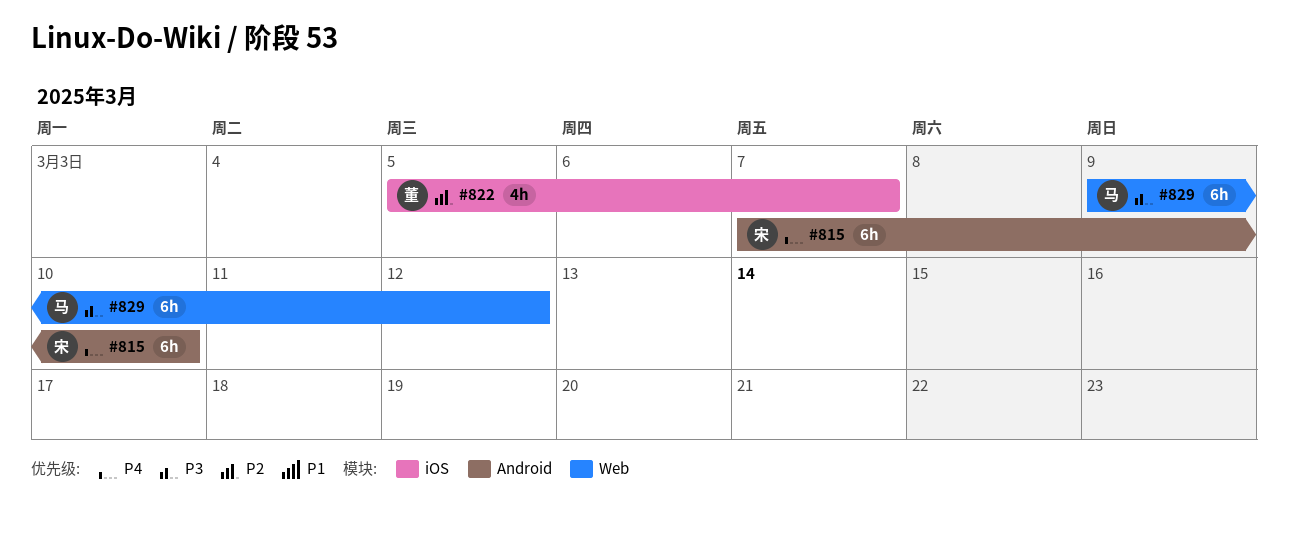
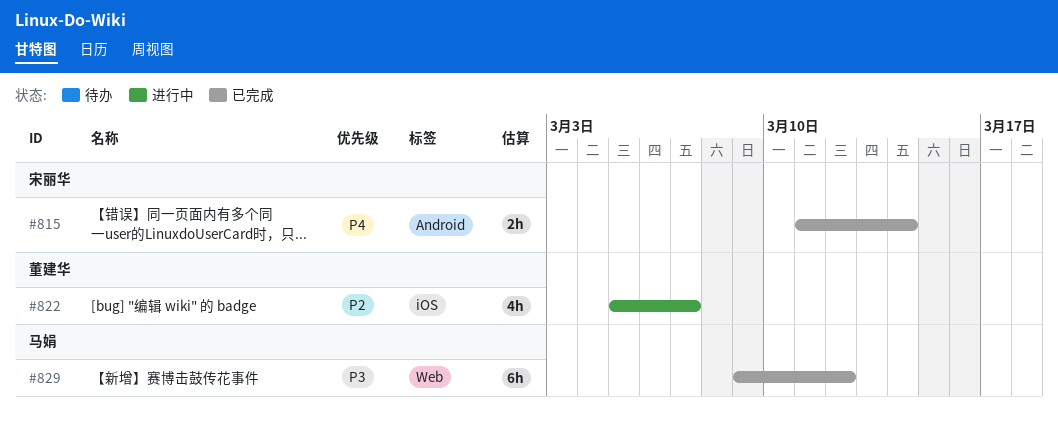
#815, estimate: 6h -> 2h
#815, start: Mar 7 -> Mar 11
#815, due: Mar 10 -> Mar 14

